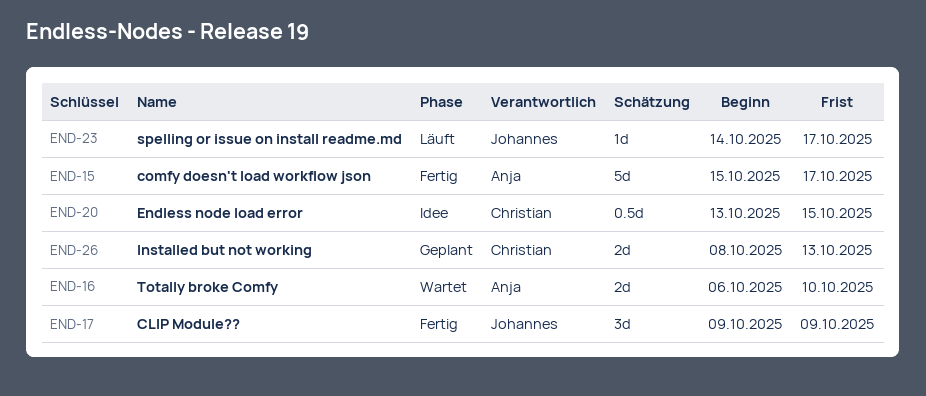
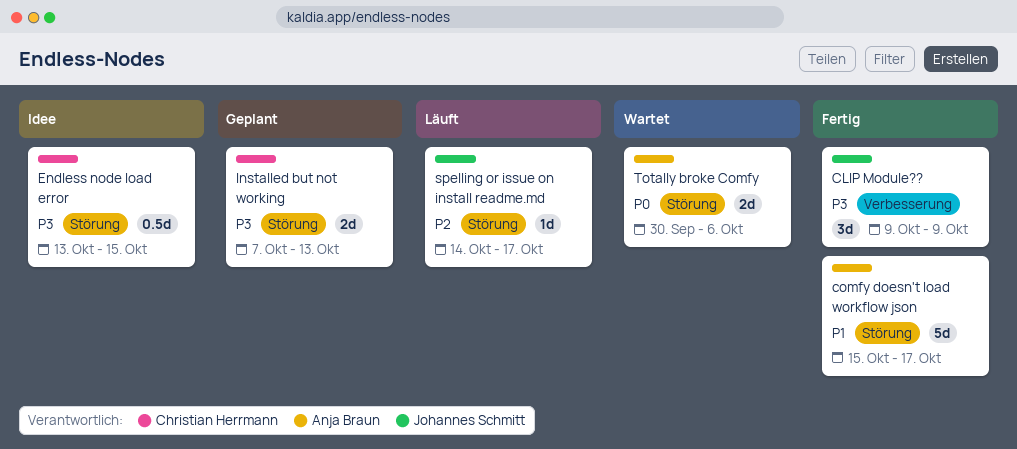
Installed but not working, start: Oct 8 -> Oct 7
Totally broke Comfy, start: Oct 6 -> Sep 30
Totally broke Comfy, due: Oct 10 -> Oct 6

